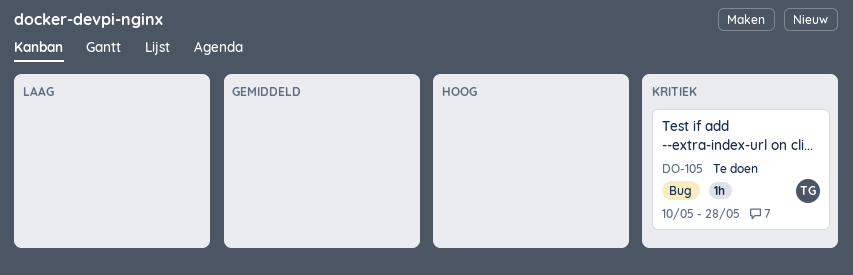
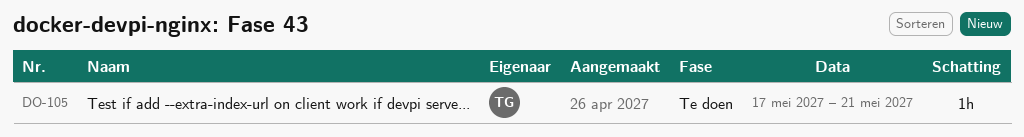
DO-105, start: May 10 -> May 17
DO-105, due: May 28 -> May 21

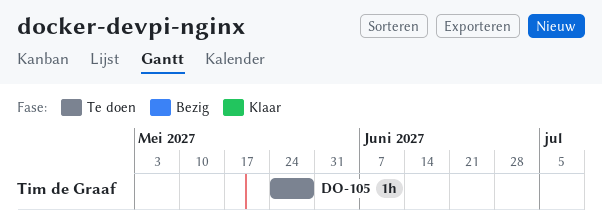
DO-105, start: May 17 -> May 24
DO-105, due: May 21 -> May 28

